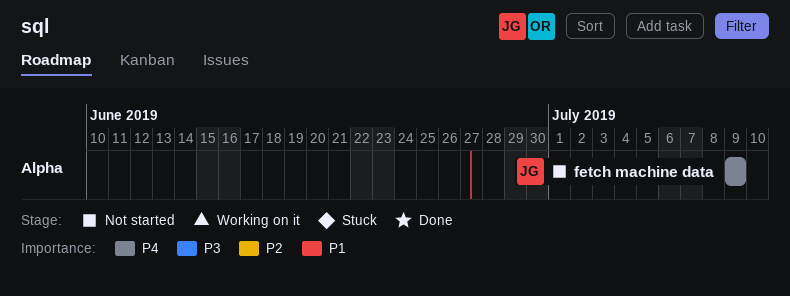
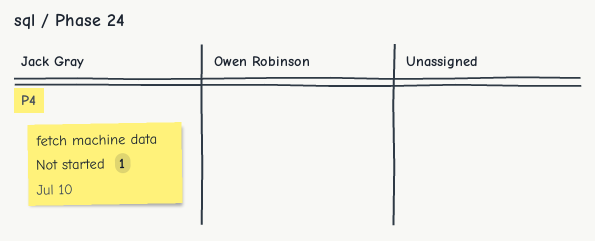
fetch machine data, due: Jul 9 -> Jul 10

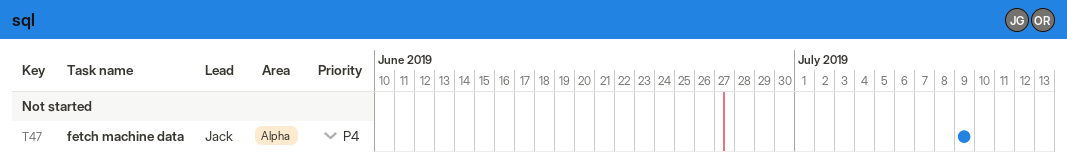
fetch machine data, due: Jul 10 -> Jul 9

